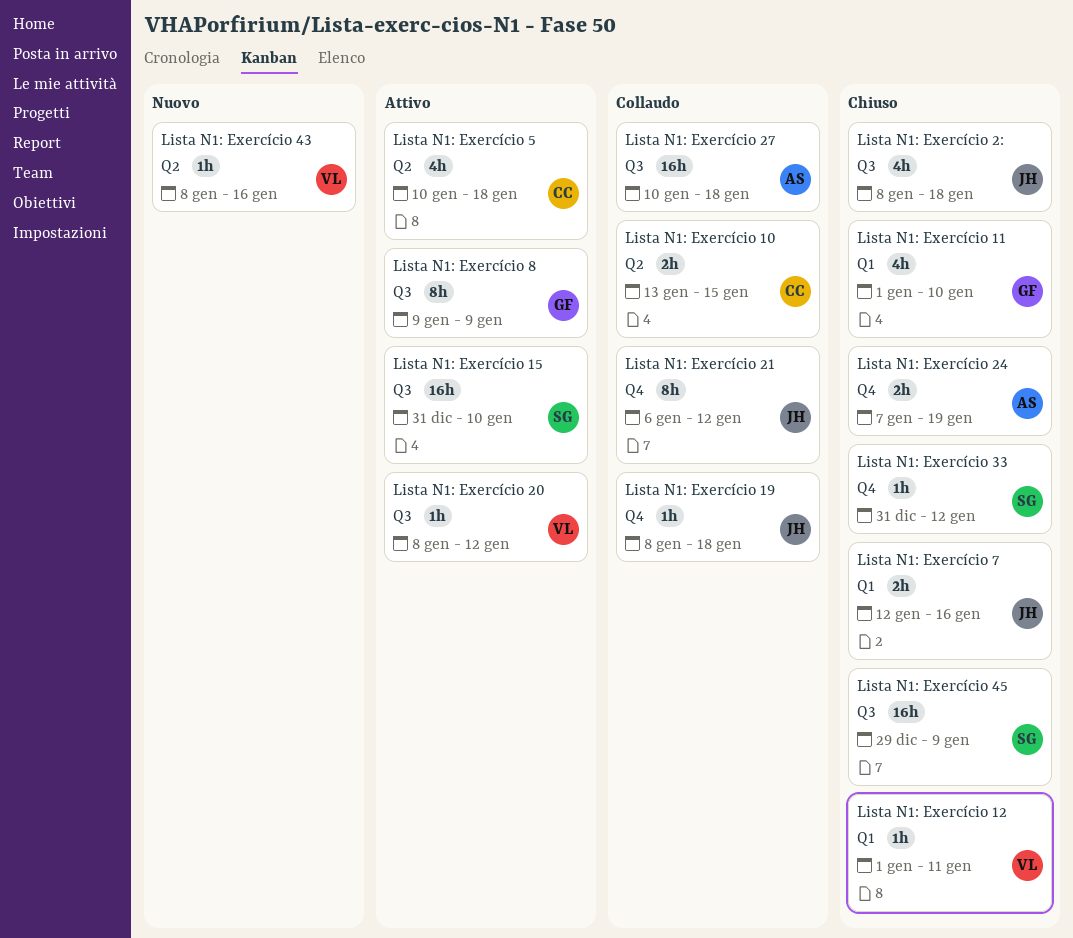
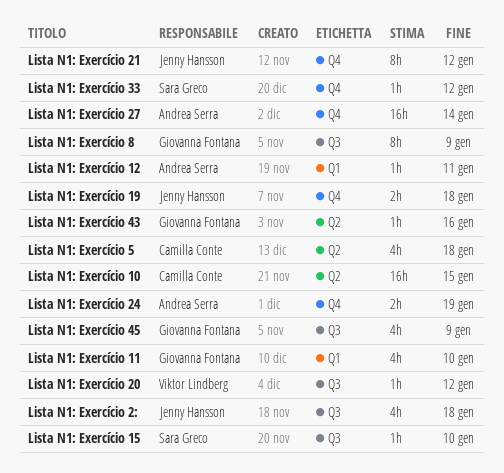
Lista N1: Exercício 10, estimate: 2h -> 16h
Lista N1: Exercício 12, owner: Viktor Lindberg -> Andrea Serra
Lista N1: Exercício 15, estimate: 16h -> 1h
Lista N1: Exercício 19, estimate: 1h -> 2h
Lista N1: Exercício 27, label: Q3 -> Q4
Lista N1: Exercício 27, due: Jan 18 -> Jan 14
Lista N1: Exercício 43, owner: Viktor Lindberg -> Giovanna Fontana
Lista N1: Exercício 45, owner: Sara Greco -> Giovanna Fontana
Lista N1: Exercício 45, estimate: 16h -> 4h
Lista N1: Exercício 7: present -> none

